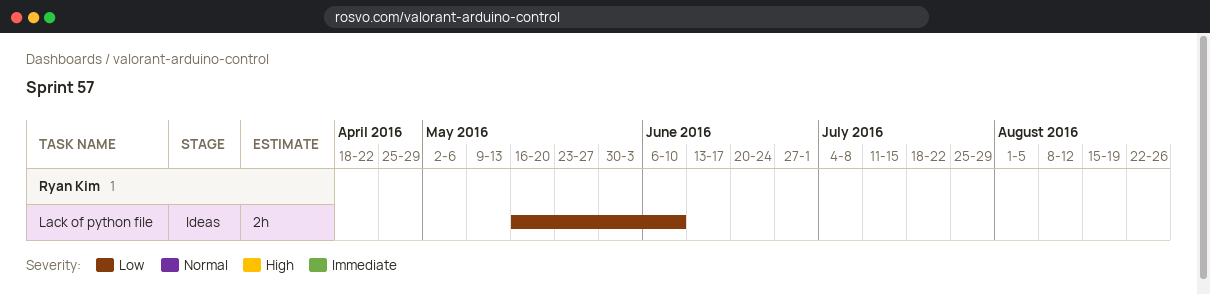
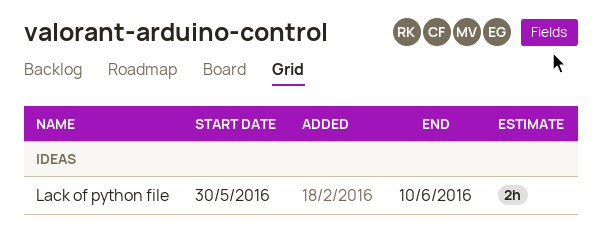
Lack of python file, start: May 16 -> May 30

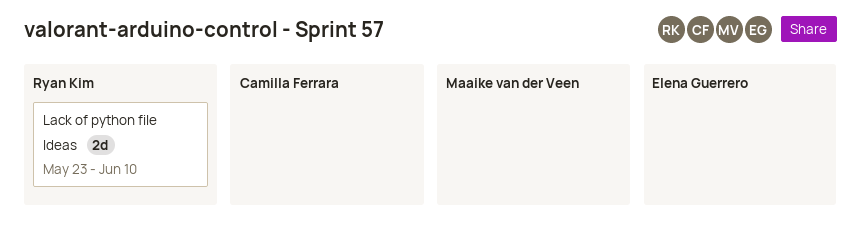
Lack of python file, estimate: 2h -> 2d
Lack of python file, start: May 30 -> May 23

